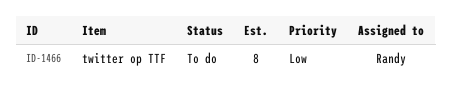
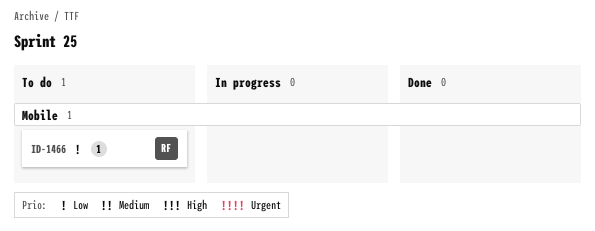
ID-1466, estimate: 8 -> 1

